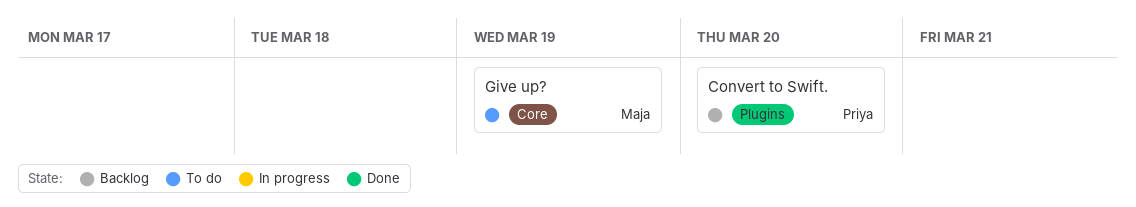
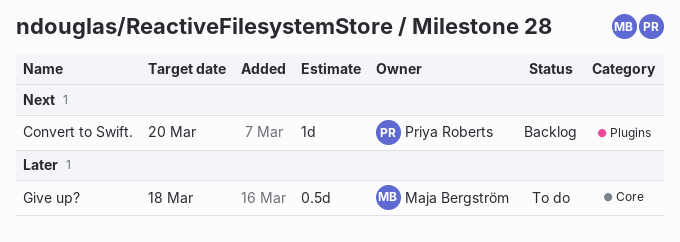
Give up?, due: Mar 19 -> Mar 18

